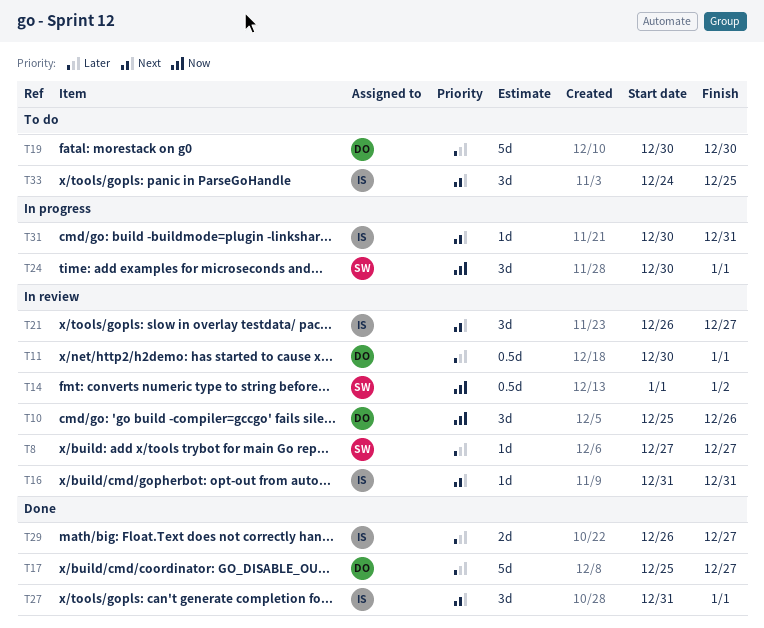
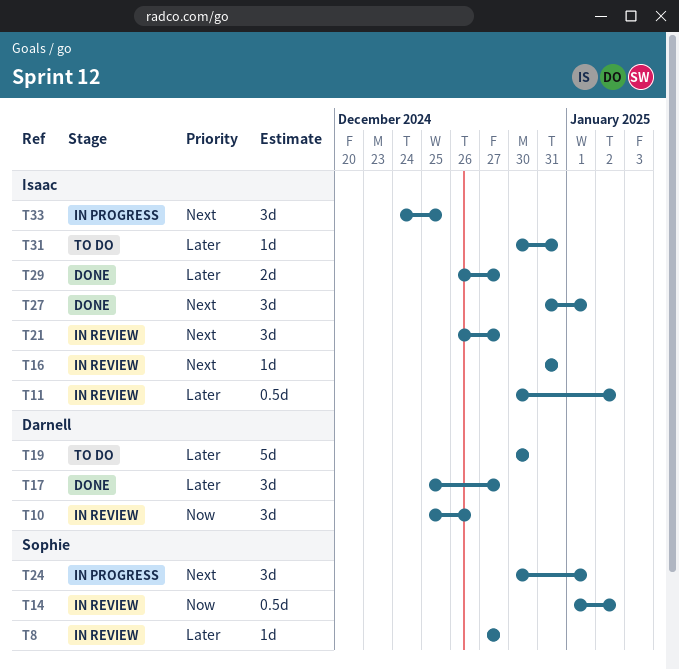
T11, owner: Darnell -> Isaac
T11, due: Jan 1 -> Jan 2
T17, estimate: 5d -> 3d
T24, priority: Now -> Next
T31, status: In progress -> To do
T31, priority: Next -> Later
T33, status: To do -> In progress

